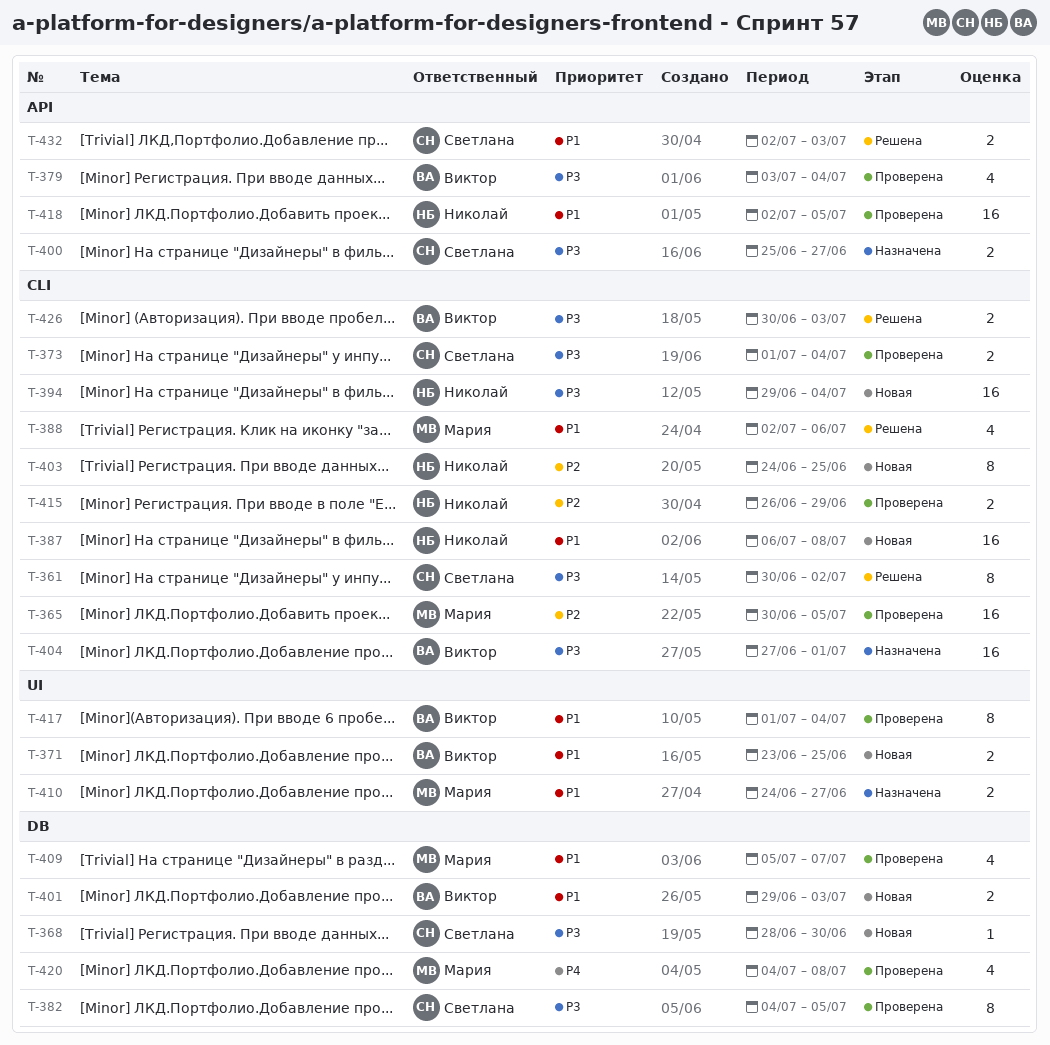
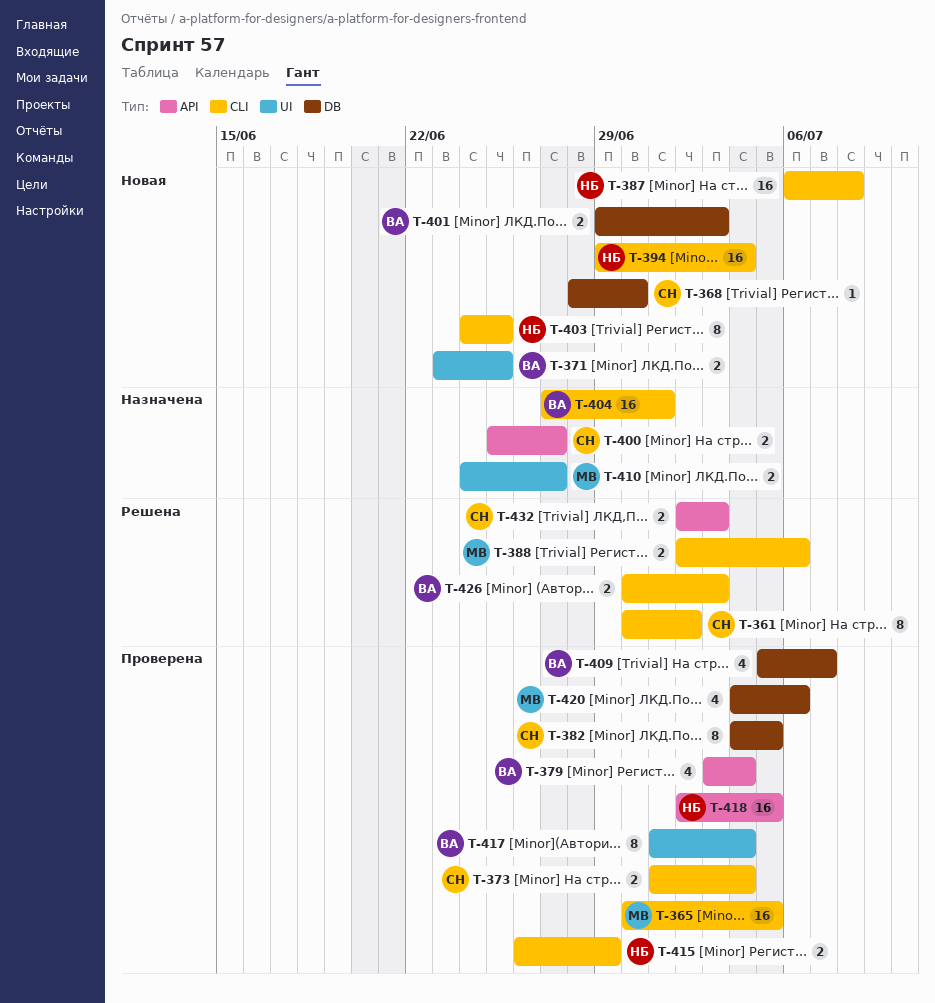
T-388, estimate: 4 -> 2
T-409, owner: Мария -> Виктор
T-420, due: Jul 8 -> Jul 6

